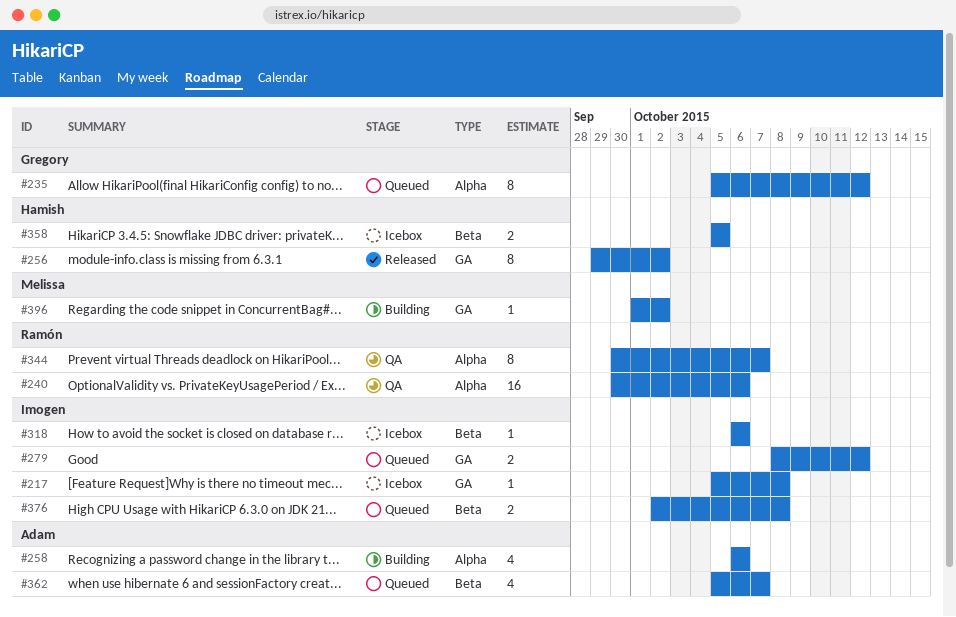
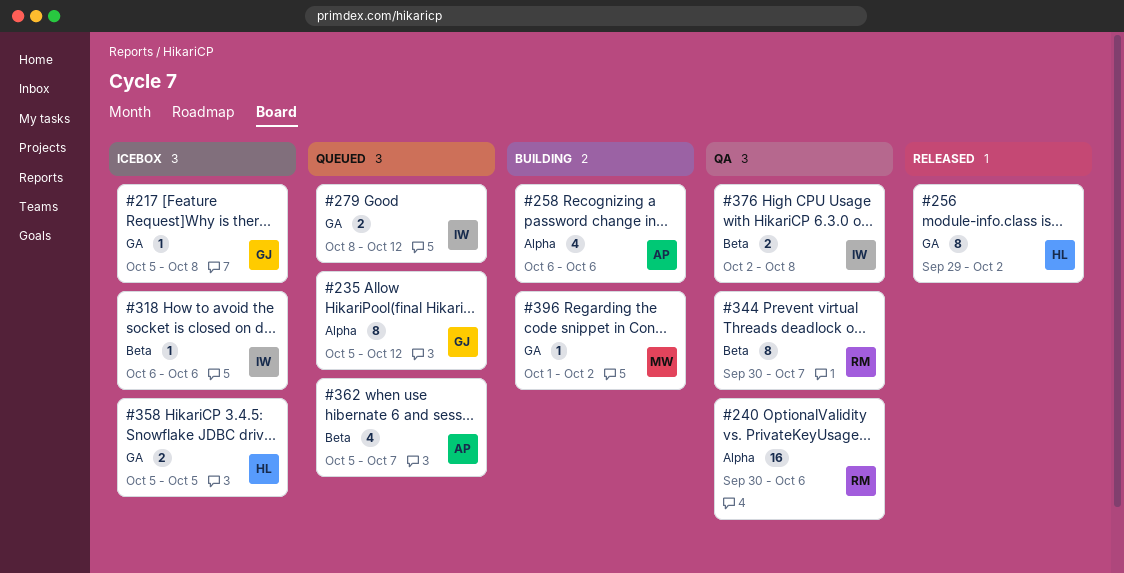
#217, owner: Imogen -> Gregory
#344, label: Alpha -> Beta
#358, label: Beta -> GA
#376, status: Queued -> QA

